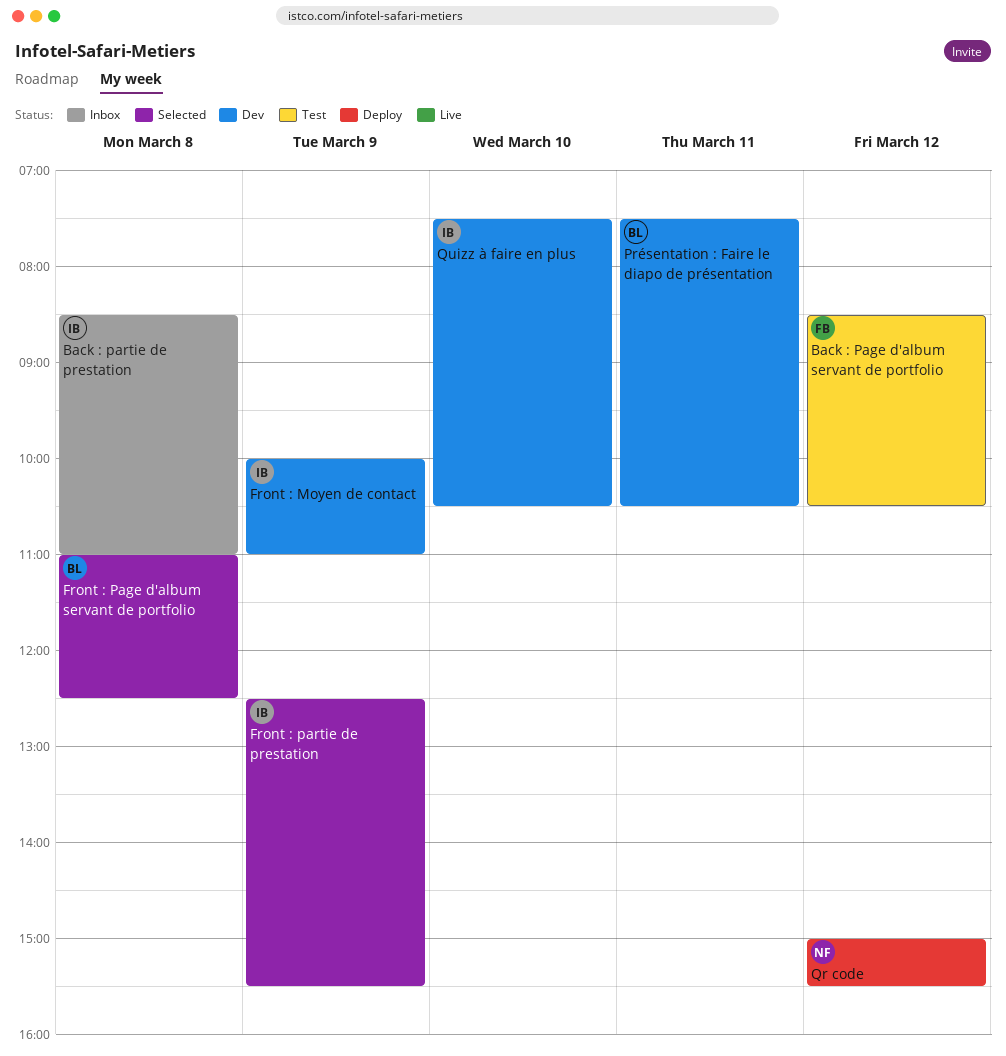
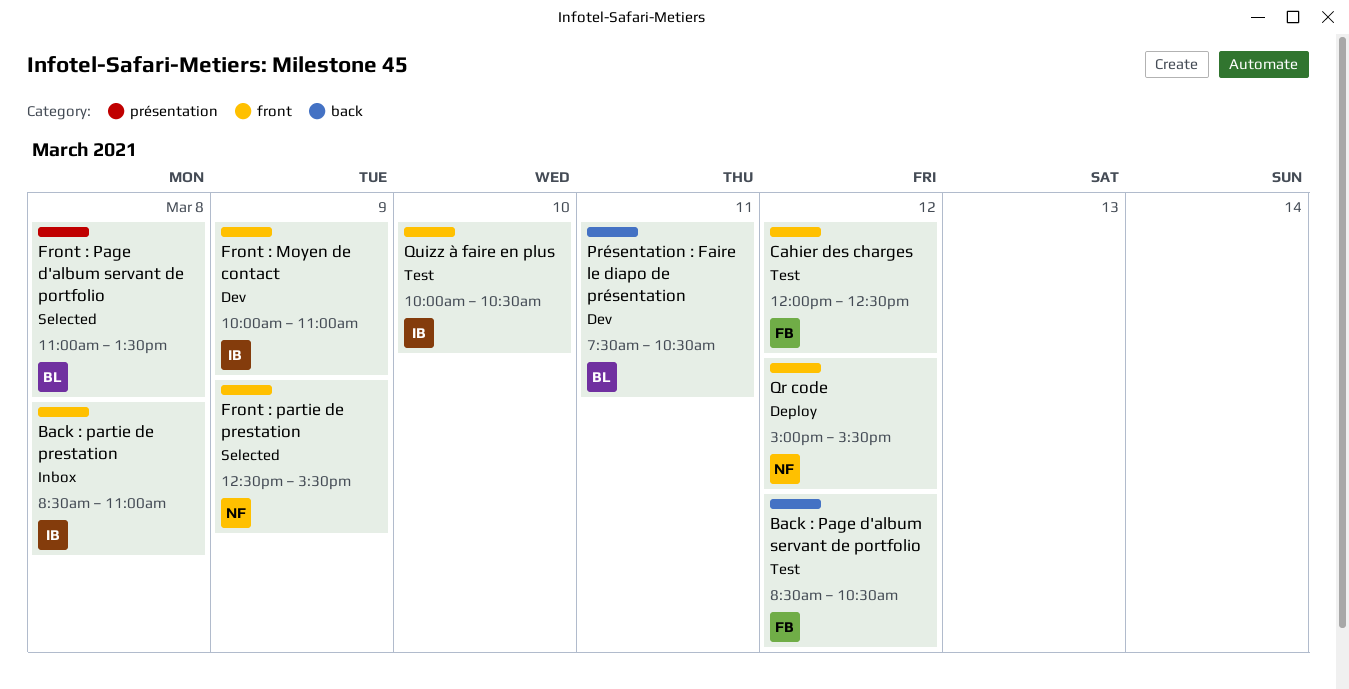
Cahier des charges: none -> present
Front : Page d'album servant de portfolio, ends: 12:30 -> 13:30
Front : partie de prestation, owner: IB -> NF
Quizz à faire en plus, status: Dev -> Test
Quizz à faire en plus, begins: 07:30 -> 10:00

